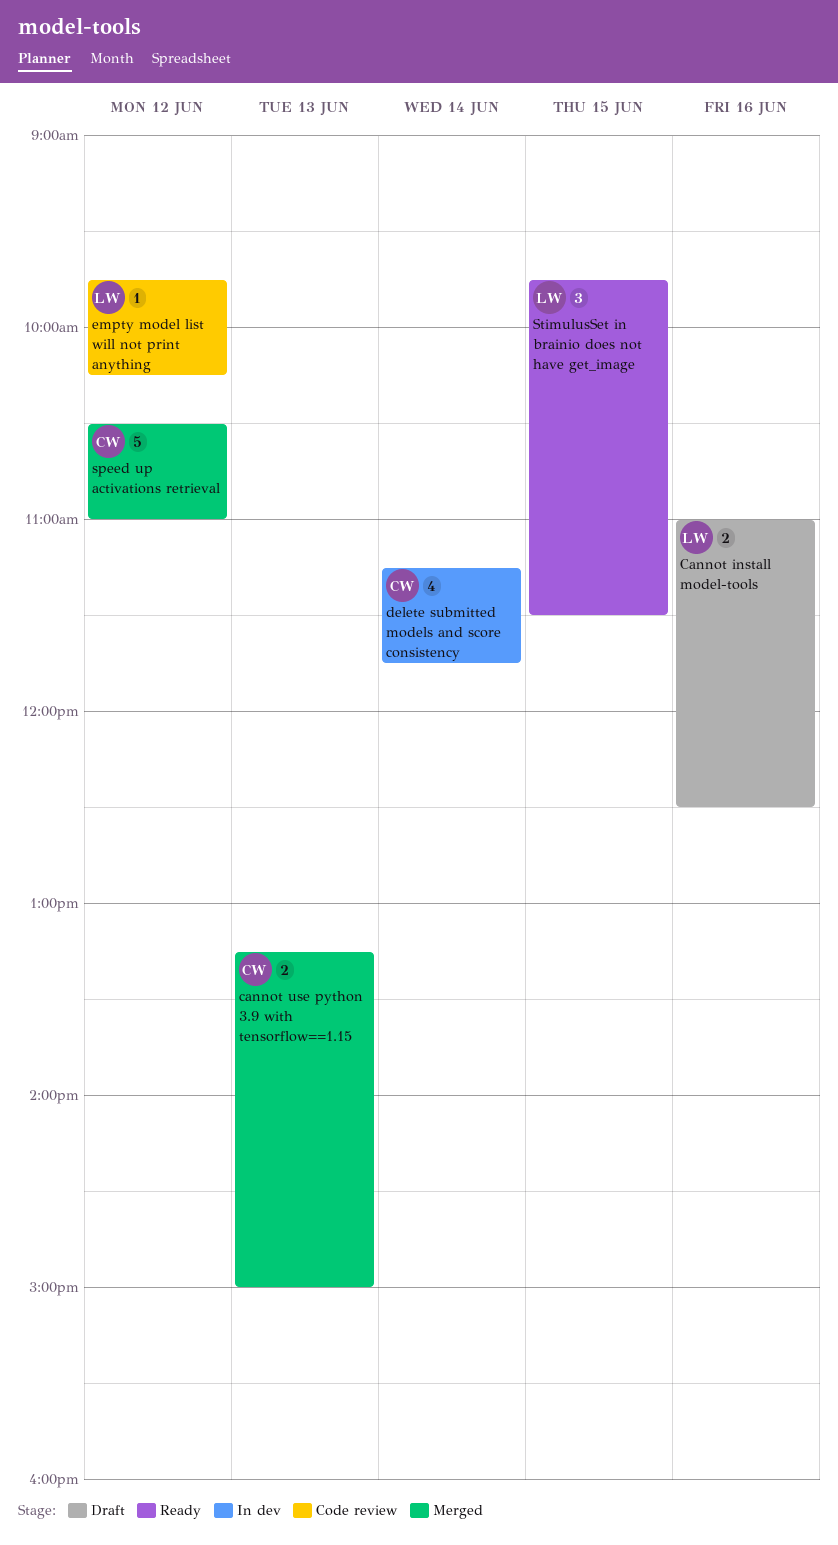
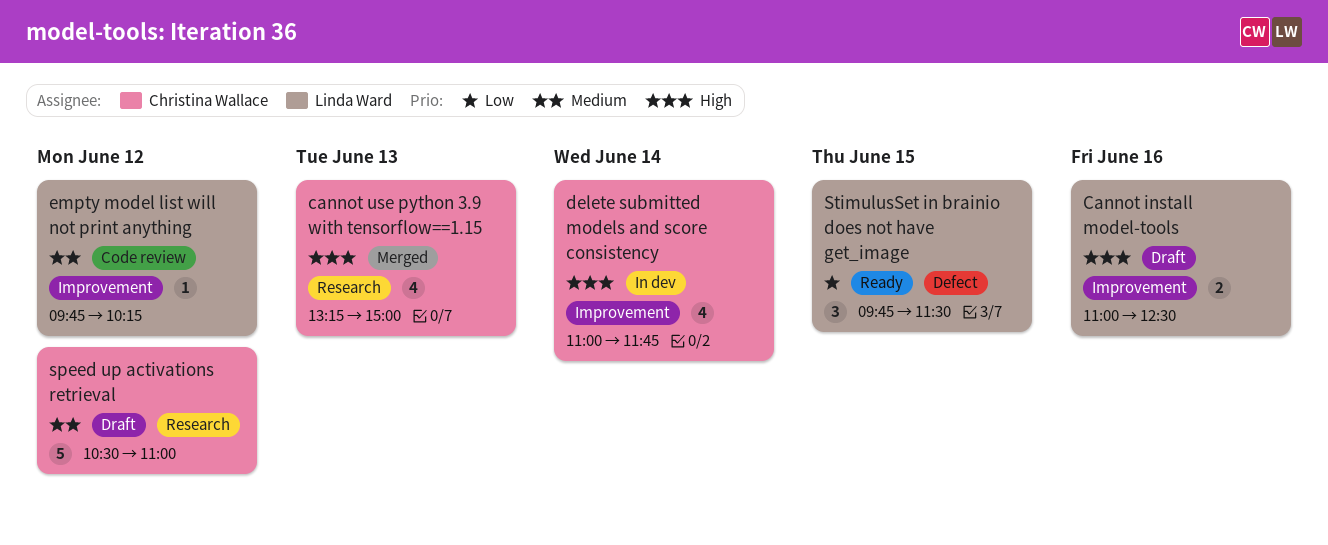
cannot use python 3.9 with tensorflow==1.15, estimate: 2 -> 4
delete submitted models and score consistency, begins: 11:15 -> 11:00
speed up activations retrieval, status: Merged -> Draft

